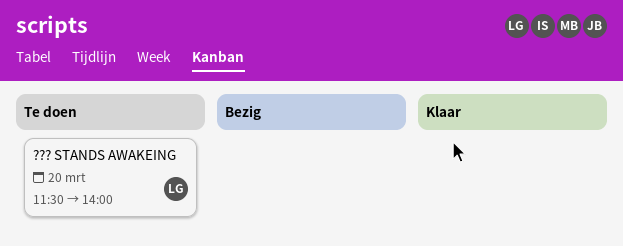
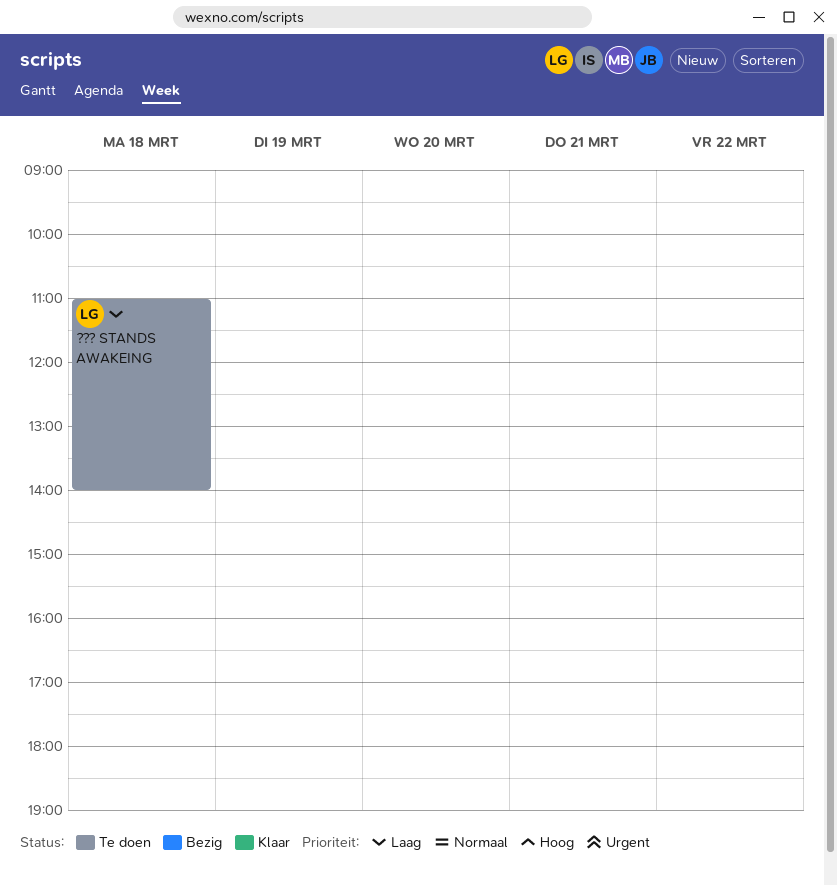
??? STANDS AWAKEING, day: Mar 20 -> Mar 18
??? STANDS AWAKEING, begins: 11:30 -> 11:00

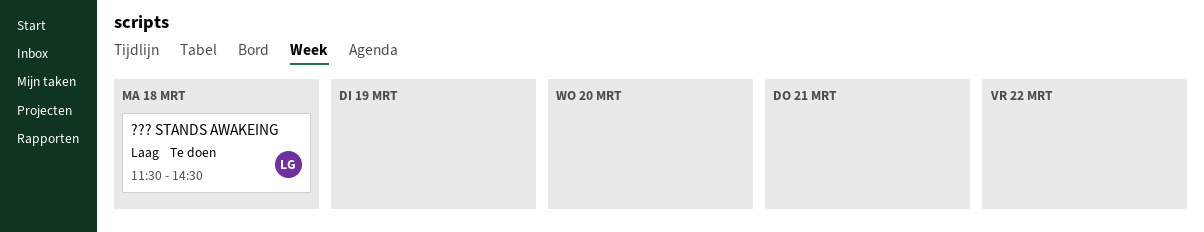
??? STANDS AWAKEING, begins: 11:00 -> 11:30
??? STANDS AWAKEING, ends: 14:00 -> 14:30

